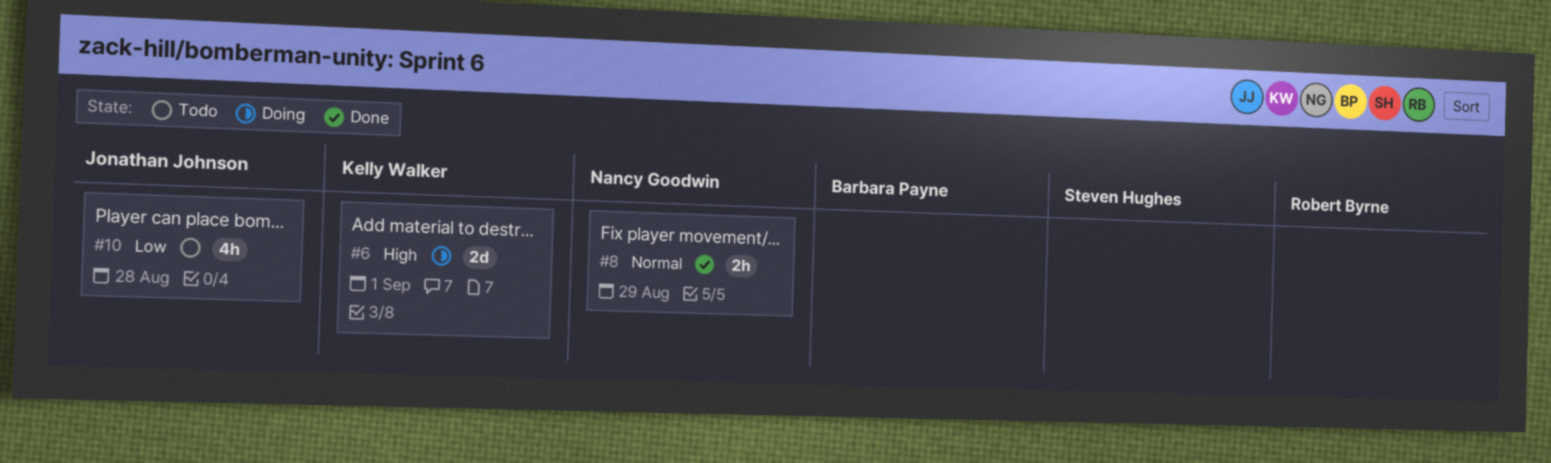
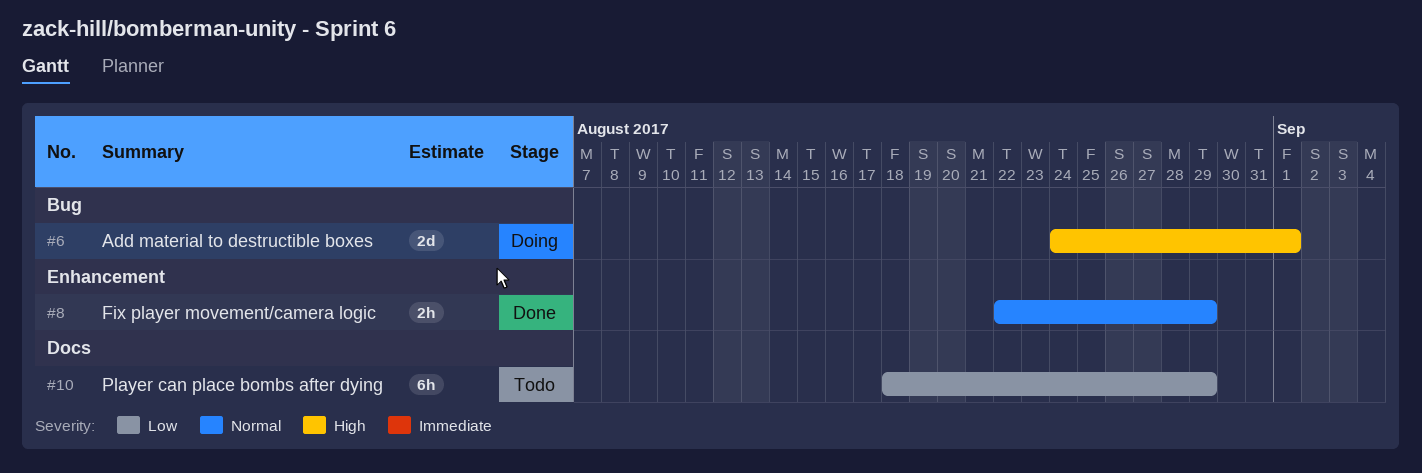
#10, estimate: 4h -> 6h
#10, due: Aug 28 -> Aug 29

